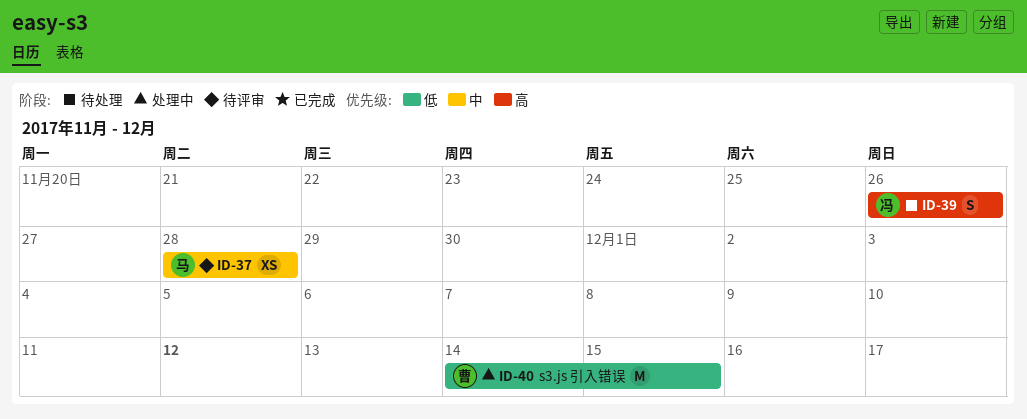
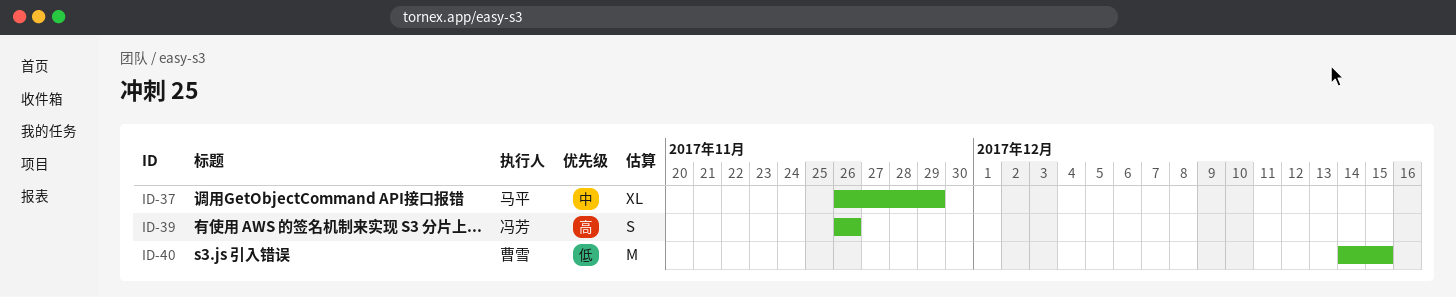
ID-37, estimate: XS -> XL
ID-37, start: Nov 28 -> Nov 26
ID-37, due: Nov 28 -> Nov 29

